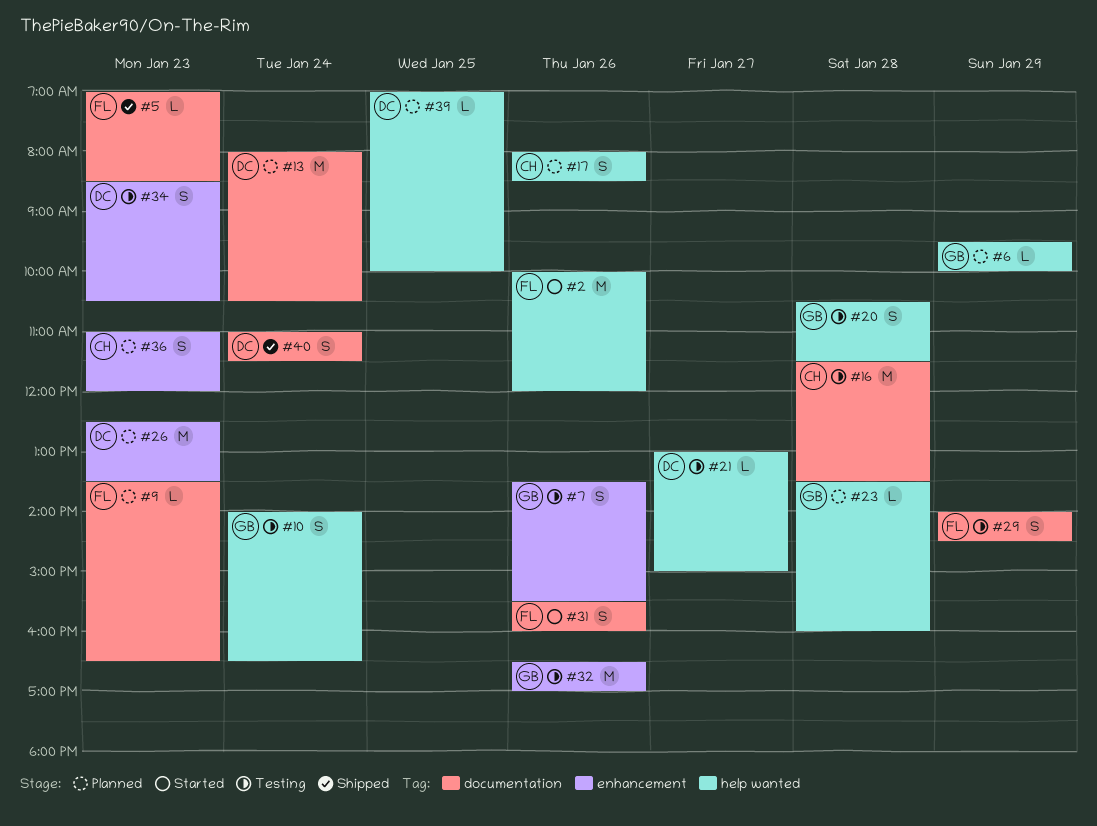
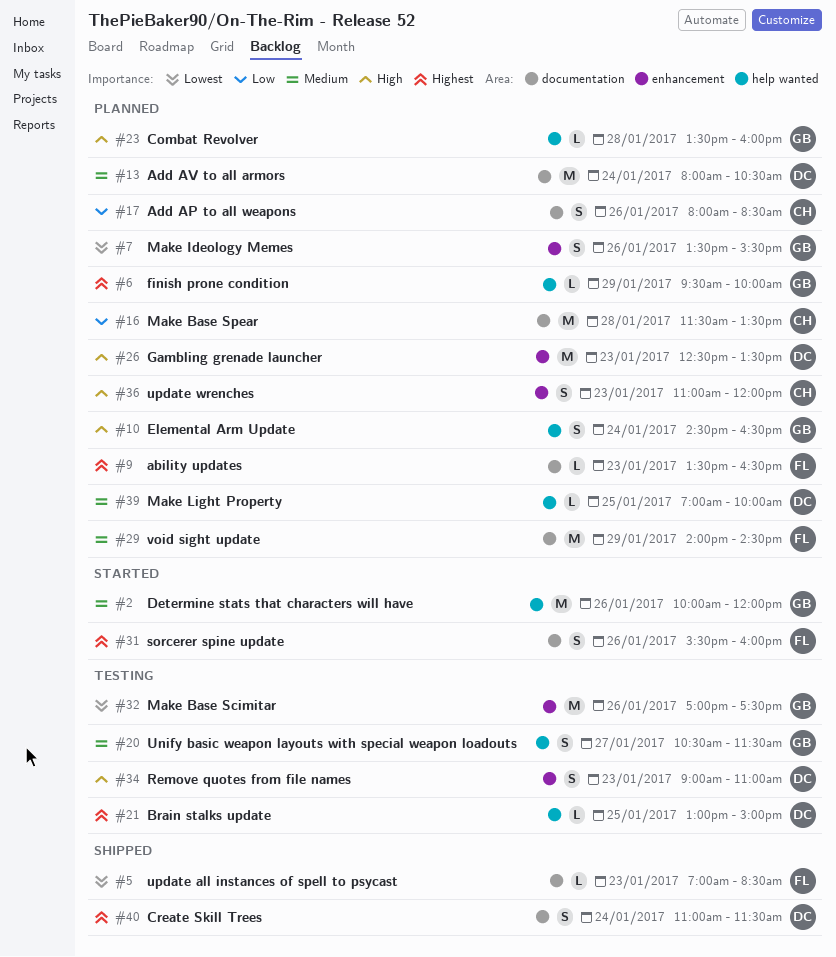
#2, owner: FL -> GB
#7, status: Testing -> Planned
#10, status: Testing -> Planned
#10, begins: 14:00 -> 14:30
#16, status: Testing -> Planned
#17, label: help wanted -> documentation
#20, day: Jan 28 -> Jan 27
#21, day: Jan 27 -> Jan 25
#29, status: Testing -> Planned
#29, estimate: S -> M
#32, begins: 16:30 -> 17:00
#32, ends: 17:00 -> 17:30
#34, begins: 08:30 -> 09:00
#34, ends: 10:30 -> 11:00

